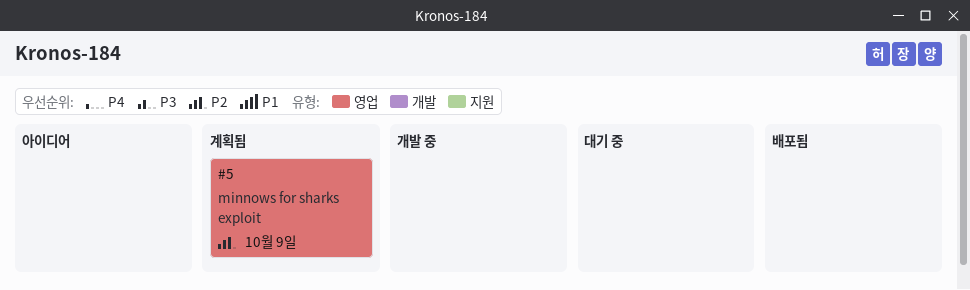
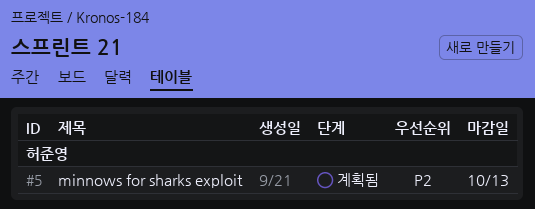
#5, due: Oct 9 -> Oct 13

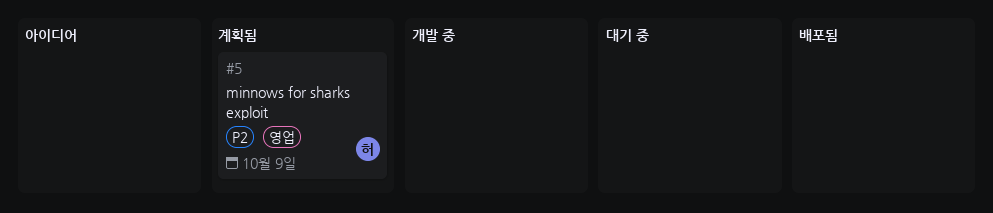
#5, due: Oct 13 -> Oct 9

